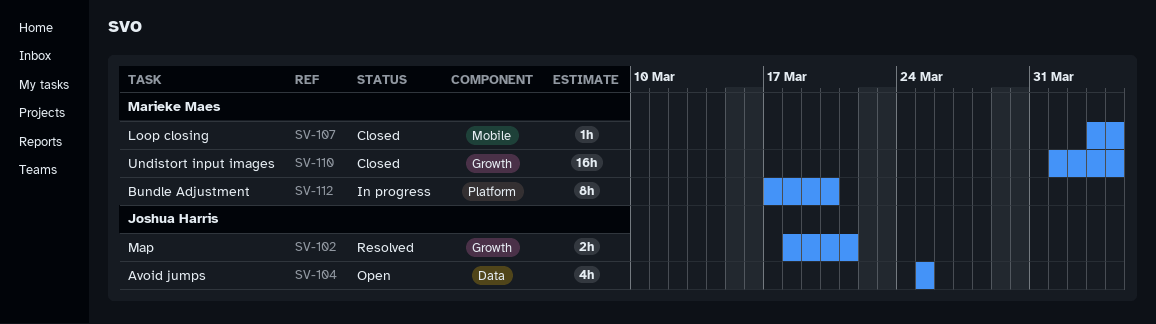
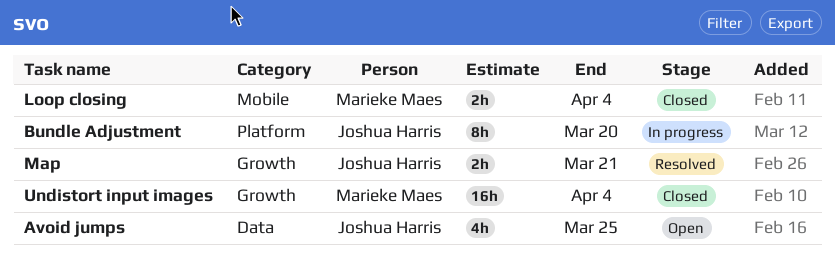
Bundle Adjustment, owner: Marieke Maes -> Joshua Harris
Loop closing, estimate: 1h -> 2h

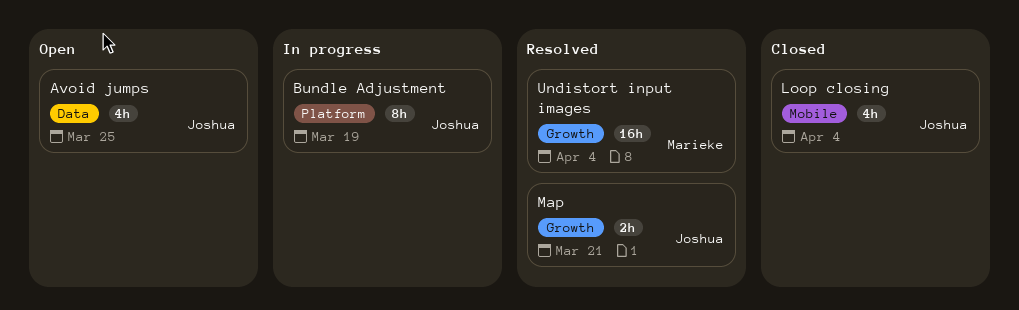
Bundle Adjustment, due: Mar 20 -> Mar 19
Loop closing, owner: Marieke Maes -> Joshua Harris
Loop closing, estimate: 2h -> 4h
Undistort input images, status: Closed -> Resolved

